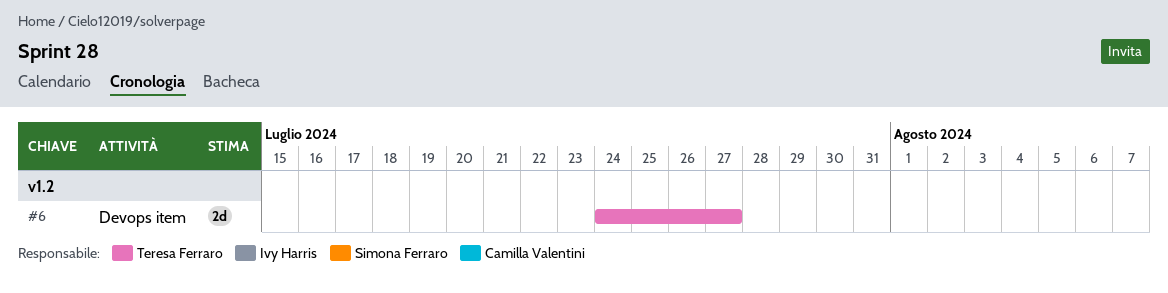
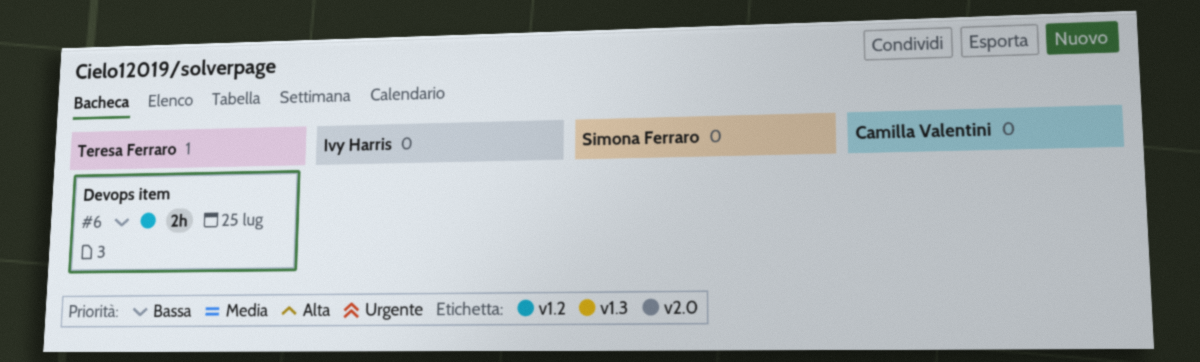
#6, estimate: 2d -> 2h
#6, due: Jul 27 -> Jul 25

